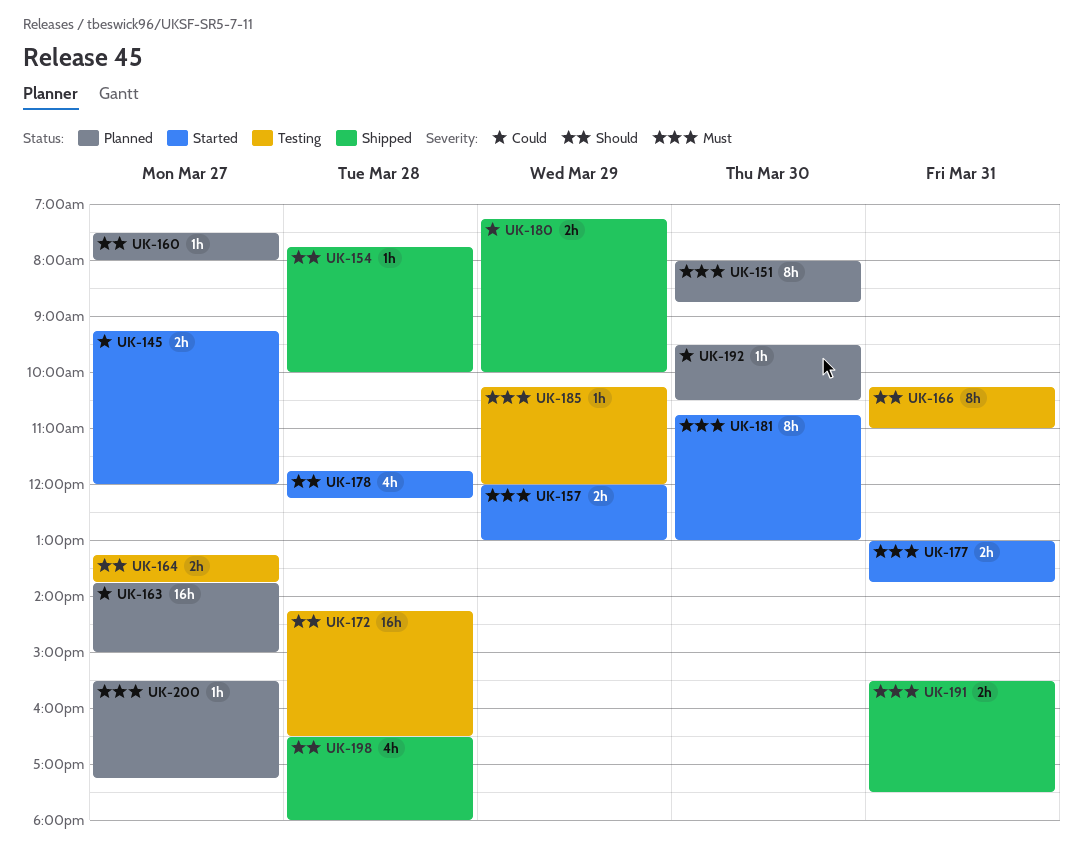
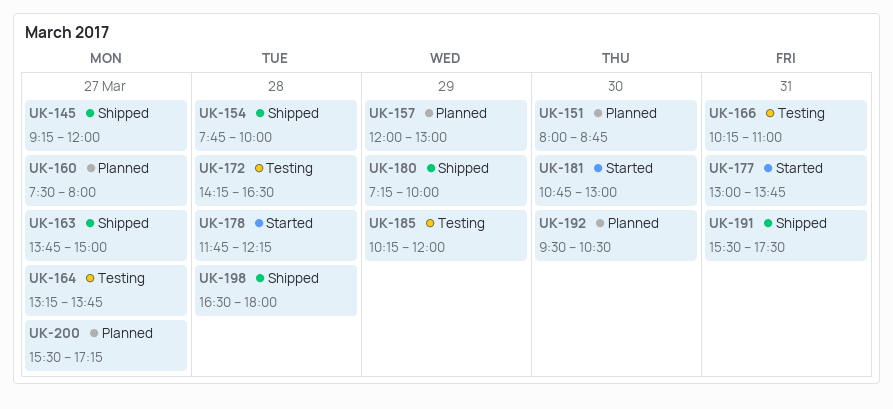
UK-145, status: Started -> Shipped
UK-157, status: Started -> Planned
UK-163, status: Planned -> Shipped

